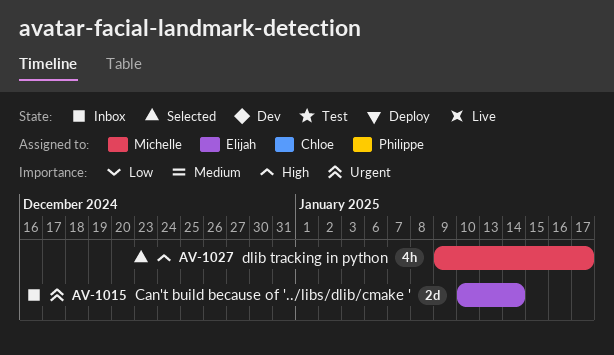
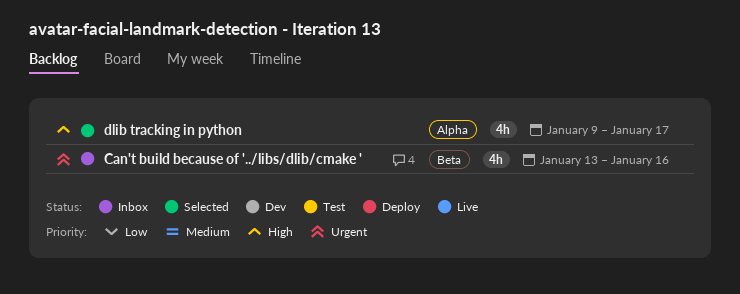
Can't build because of '../libs/dlib/cmake ', estimate: 2d -> 4h
Can't build because of '../libs/dlib/cmake ', start: Jan 10 -> Jan 13
Can't build because of '../libs/dlib/cmake ', due: Jan 14 -> Jan 16

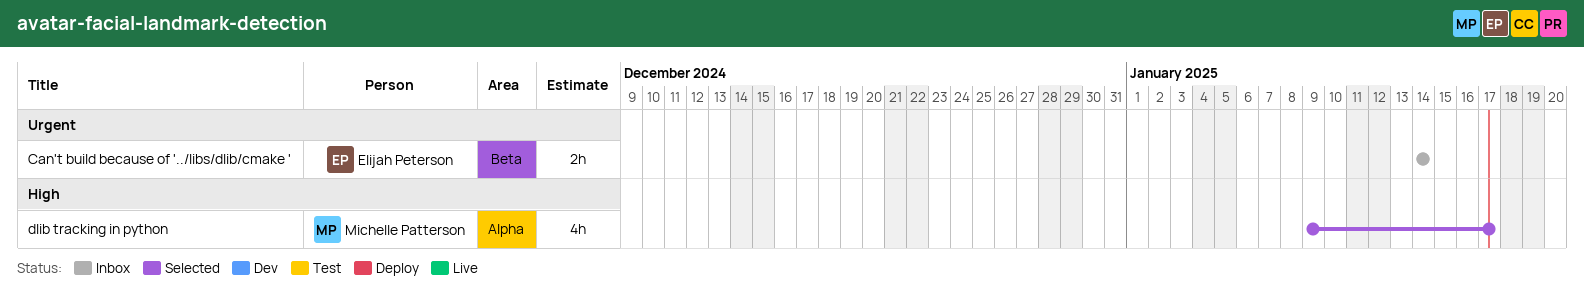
Can't build because of '../libs/dlib/cmake ', estimate: 4h -> 2h
Can't build because of '../libs/dlib/cmake ', start: Jan 13 -> Jan 14
Can't build because of '../libs/dlib/cmake ', due: Jan 16 -> Jan 14

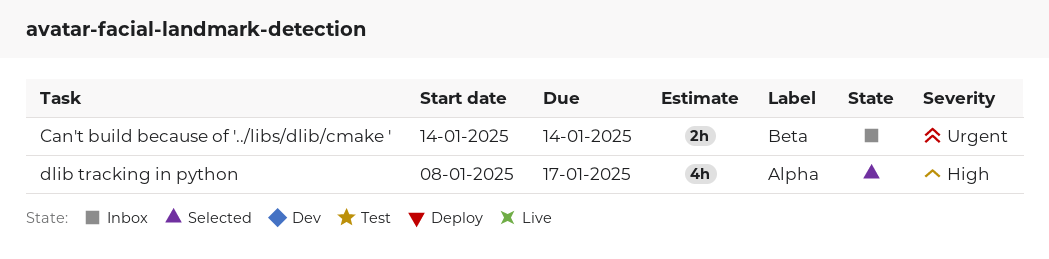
dlib tracking in python, start: Jan 9 -> Jan 8

